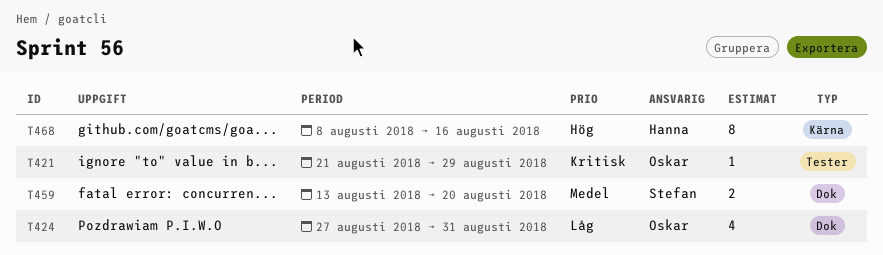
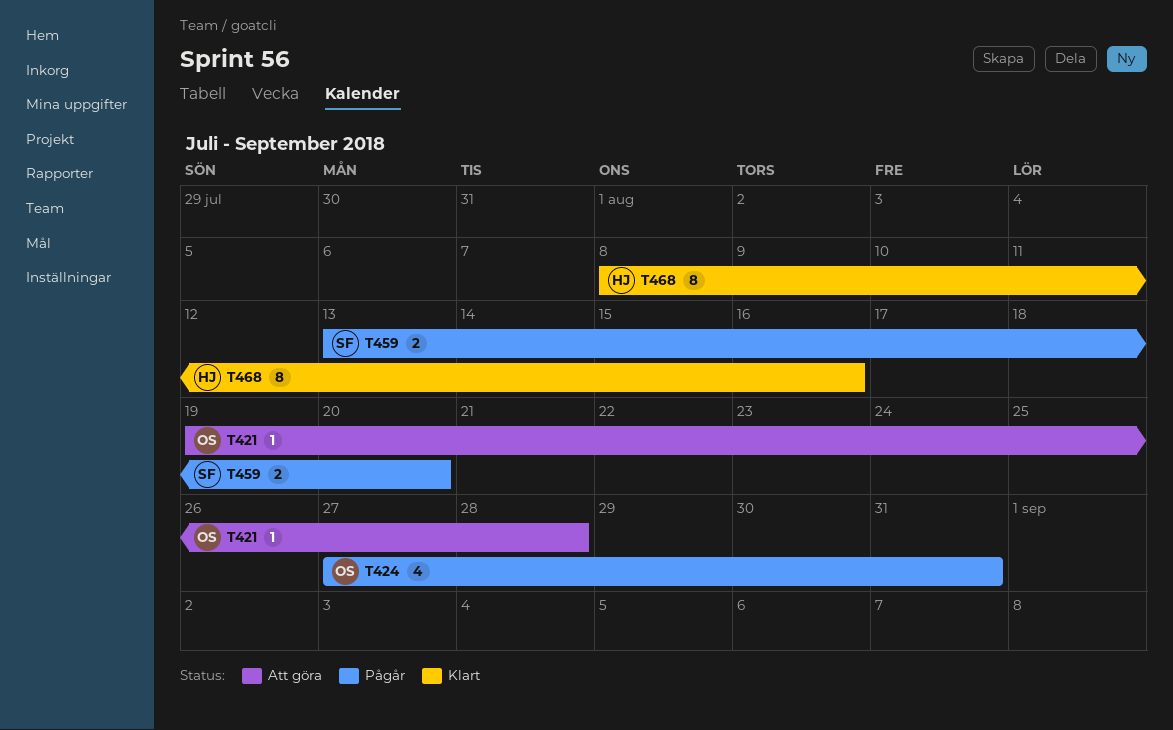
T421, start: Aug 21 -> Aug 19
T421, due: Aug 29 -> Aug 28

